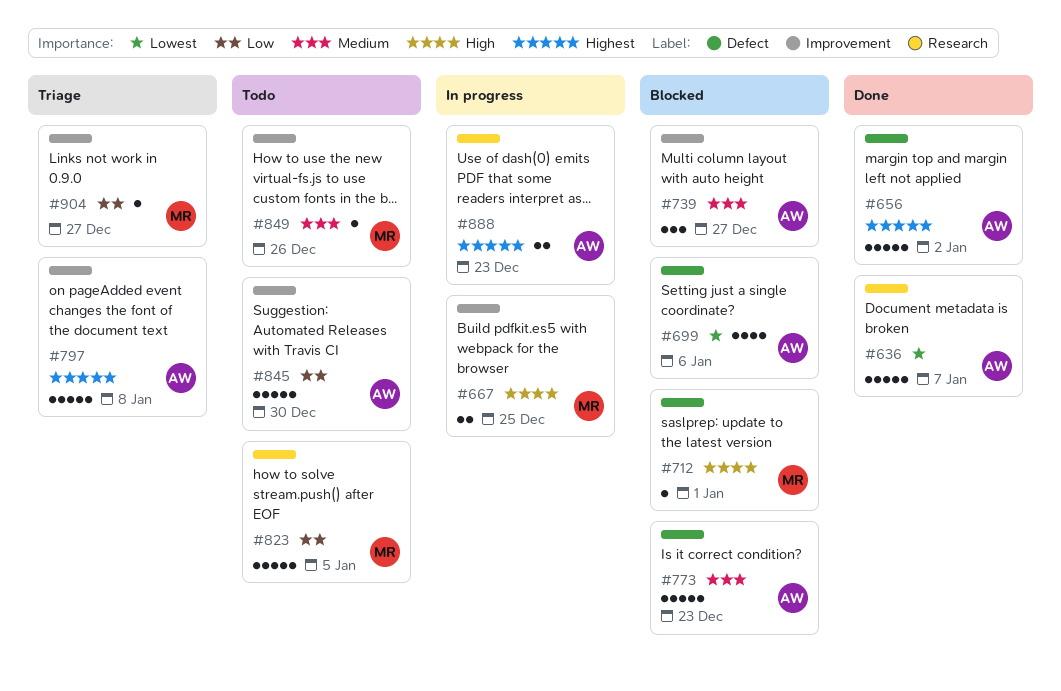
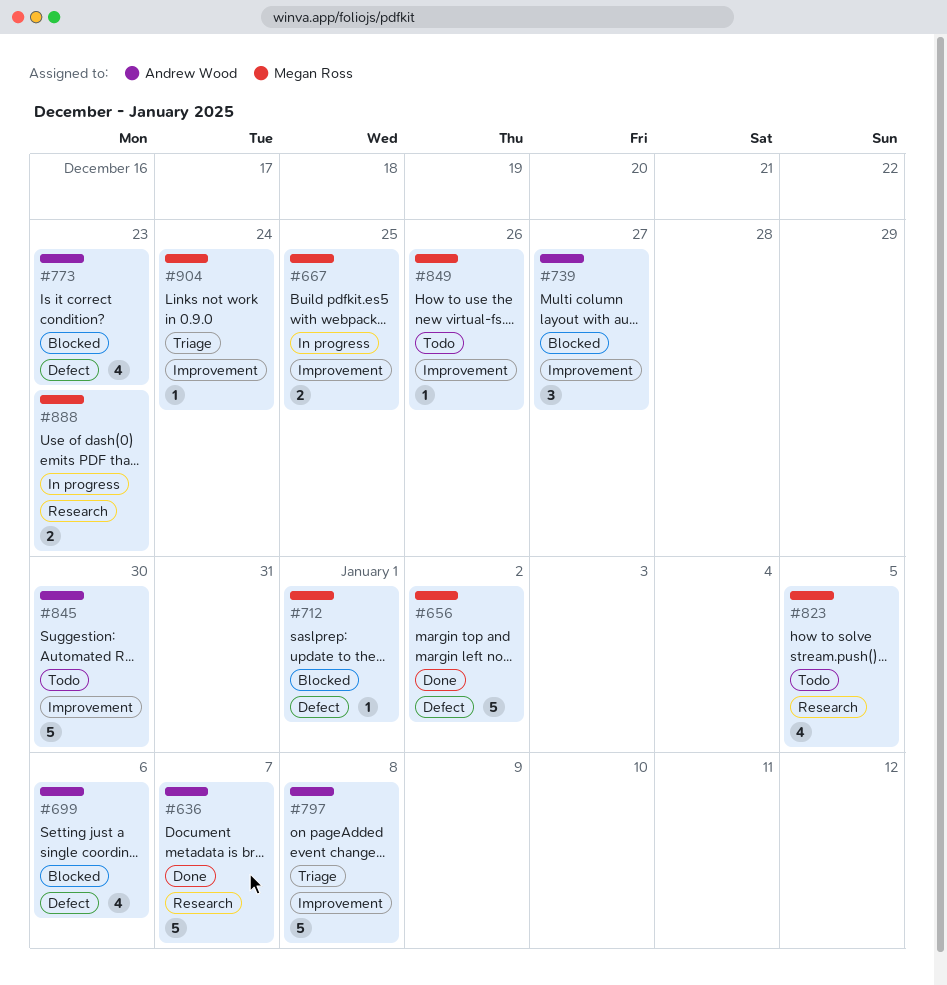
#656, owner: Andrew Wood -> Megan Ross
#773, estimate: 5 -> 4
#823, estimate: 5 -> 4
#888, owner: Andrew Wood -> Megan Ross
#904, due: Dec 27 -> Dec 24

